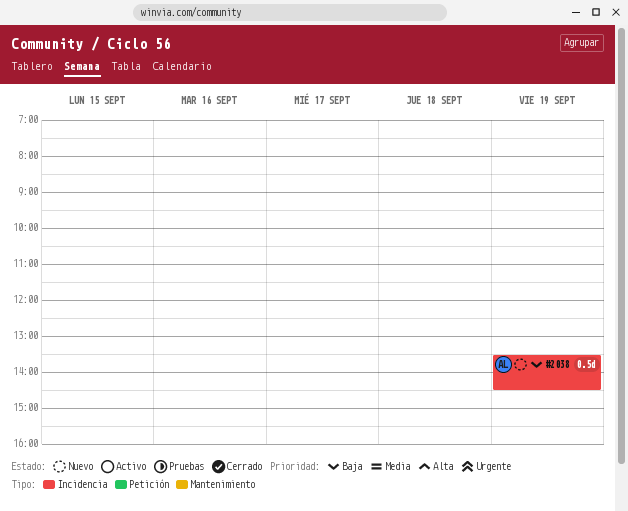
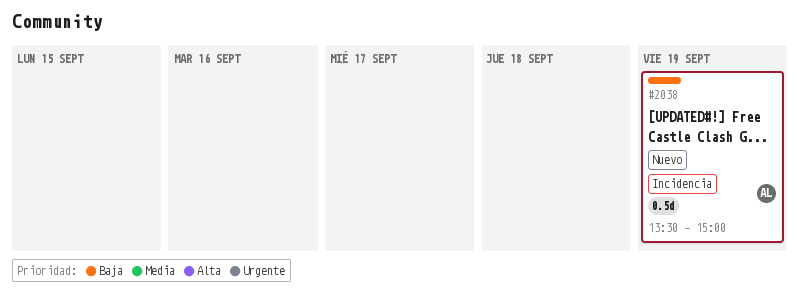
#2038, ends: 14:30 -> 15:00

